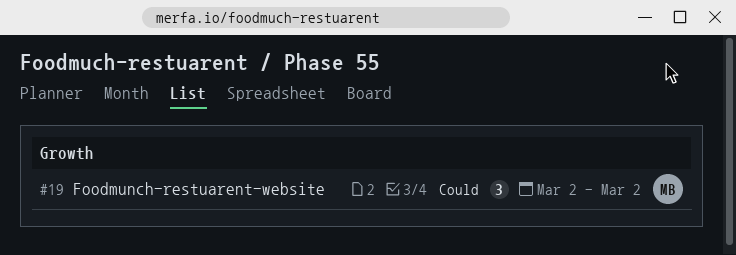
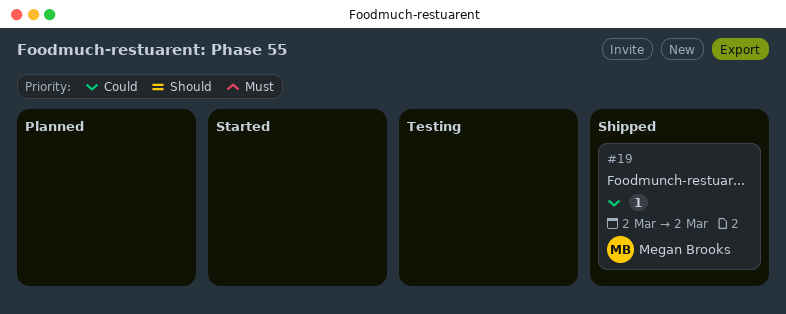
#19, estimate: 3 -> 1

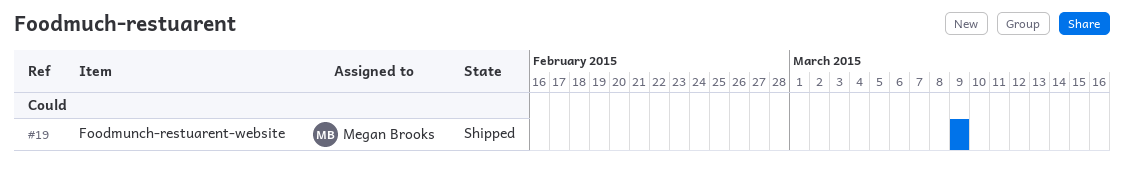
#19, start: Mar 2 -> Mar 9
#19, due: Mar 2 -> Mar 9

